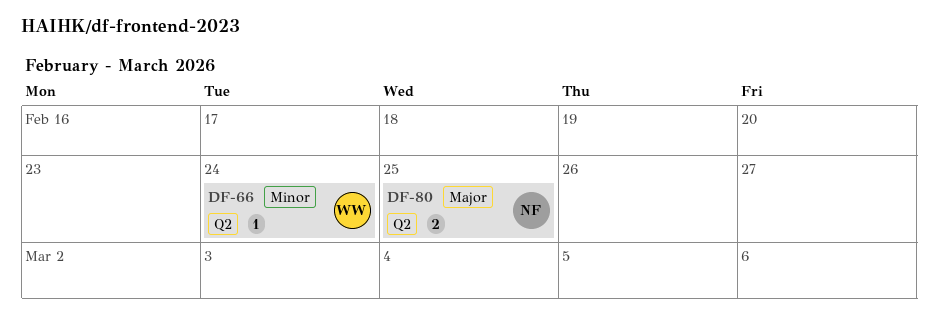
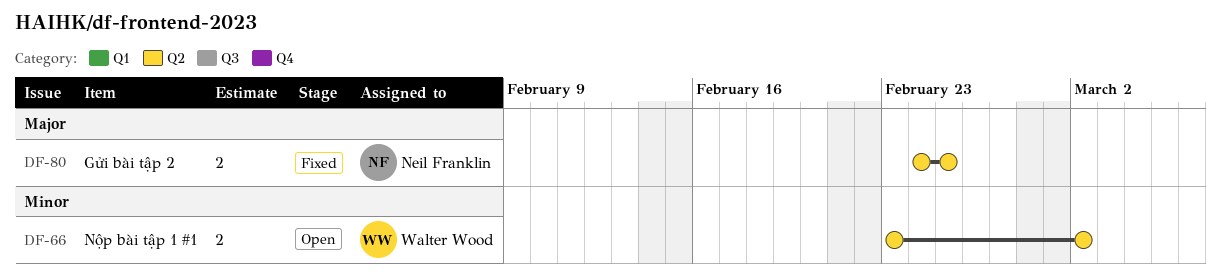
DF-66, estimate: 1 -> 2
DF-66, due: Feb 24 -> Mar 2

